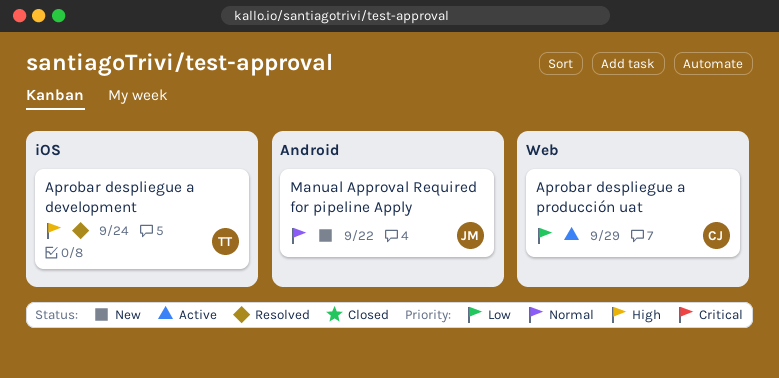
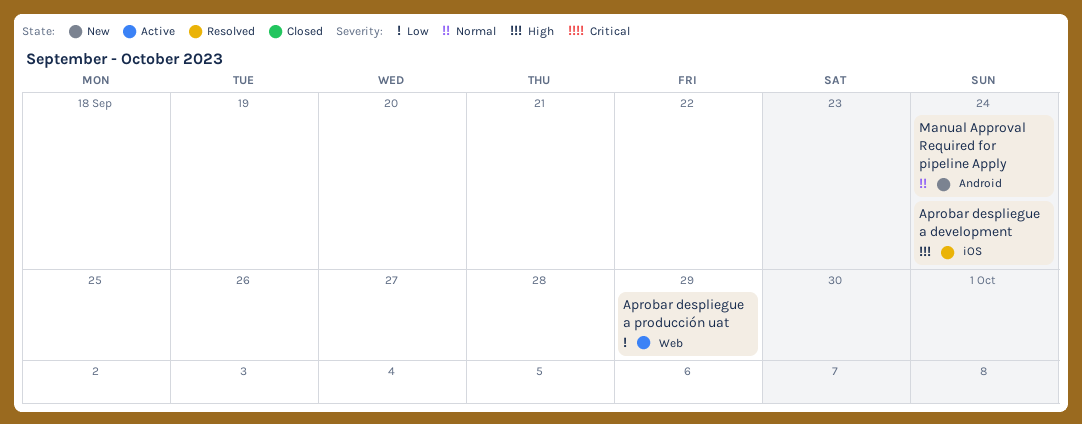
Manual Approval Required for pipeline Apply, due: Sep 22 -> Sep 24

